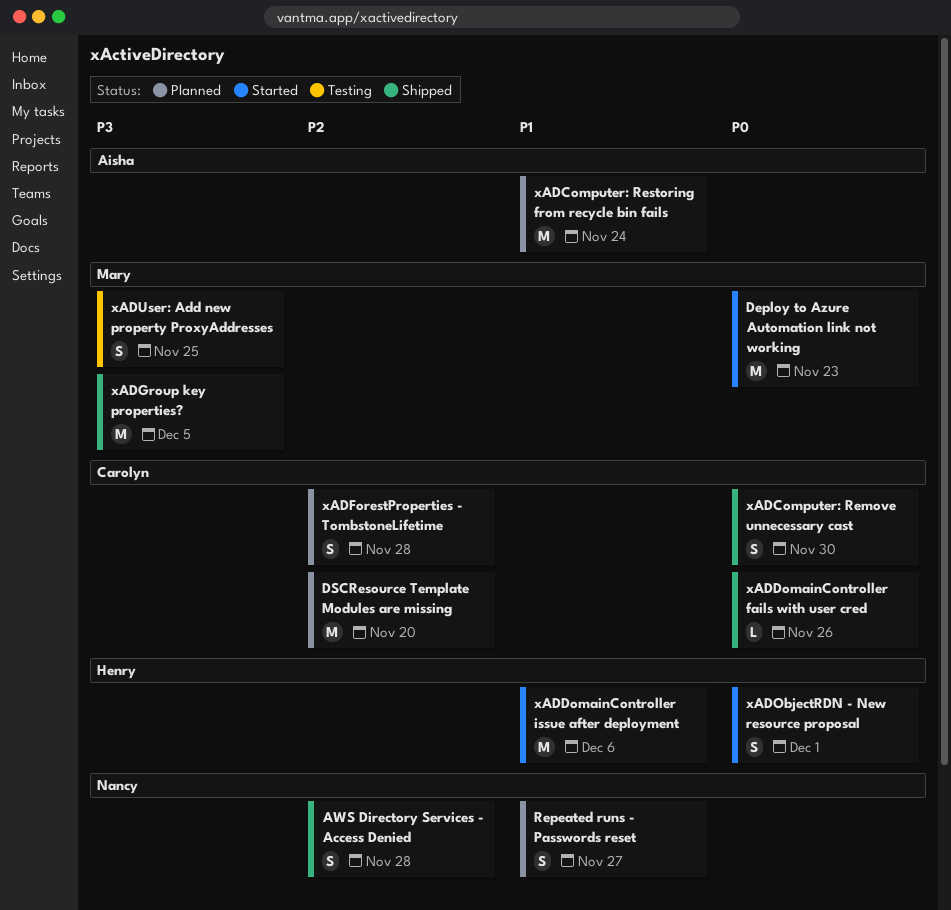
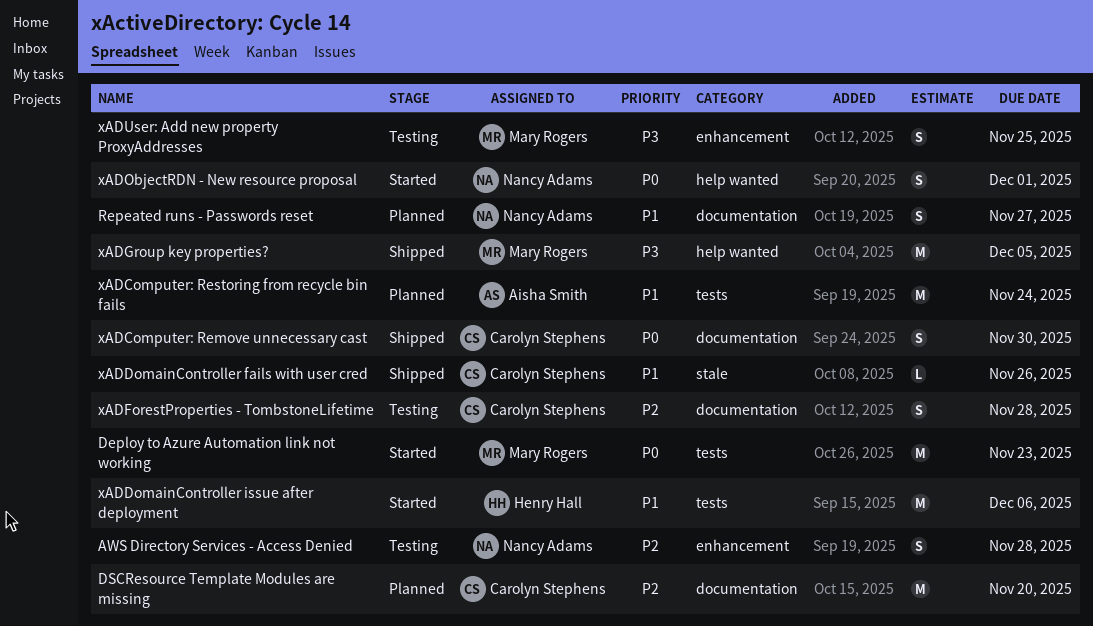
AWS Directory Services - Access Denied, status: Shipped -> Testing
xADDomainController fails with user cred, priority: P0 -> P1
xADForestProperties - TombstoneLifetime, status: Planned -> Testing
xADObjectRDN - New resource proposal, owner: Henry Hall -> Nancy Adams

